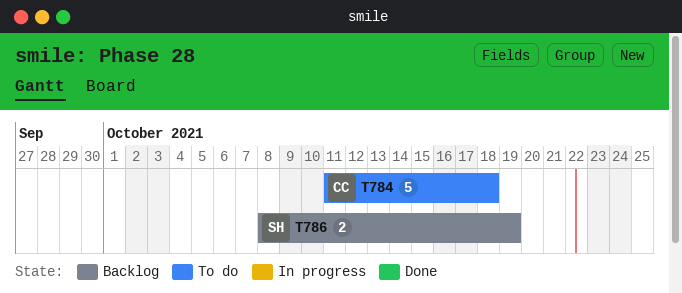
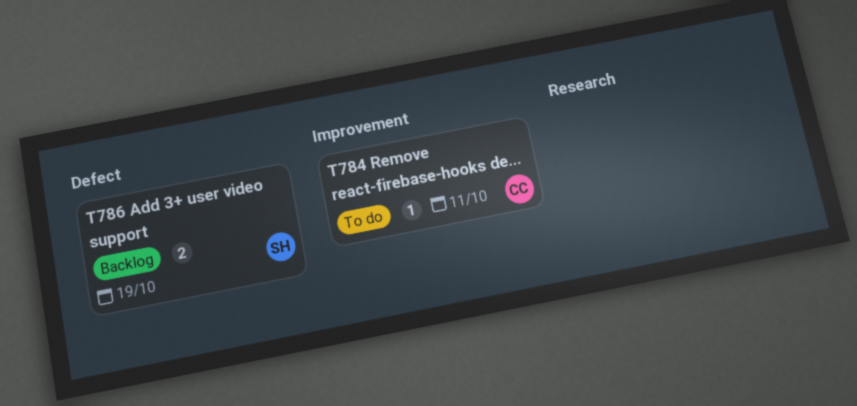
T784, estimate: 5 -> 1
T784, due: Oct 18 -> Oct 11

